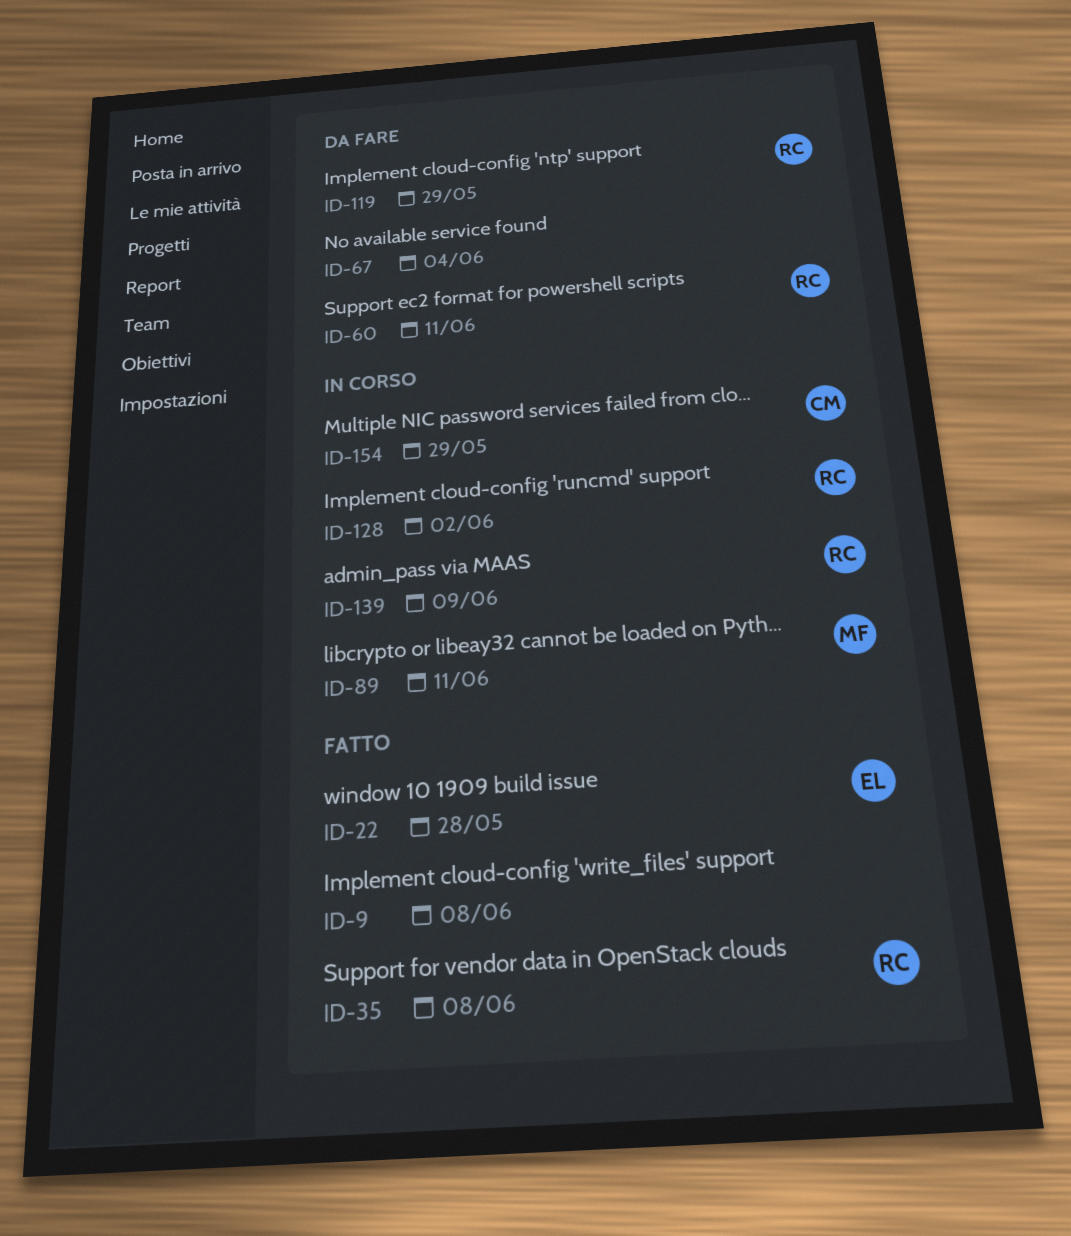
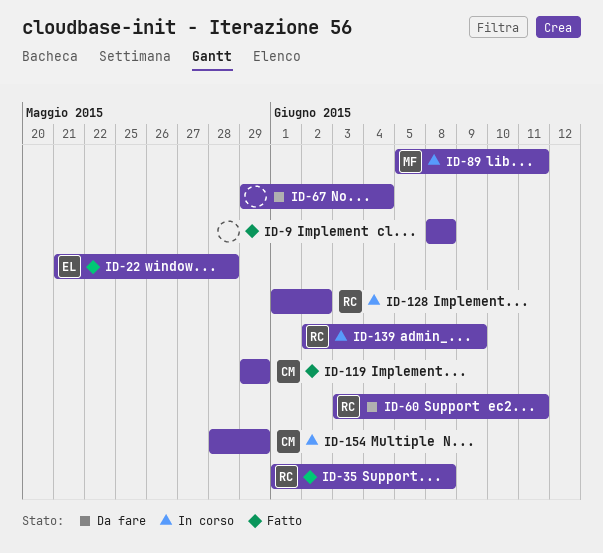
ID-119, status: Da fare -> Fatto
ID-119, owner: RC -> CM

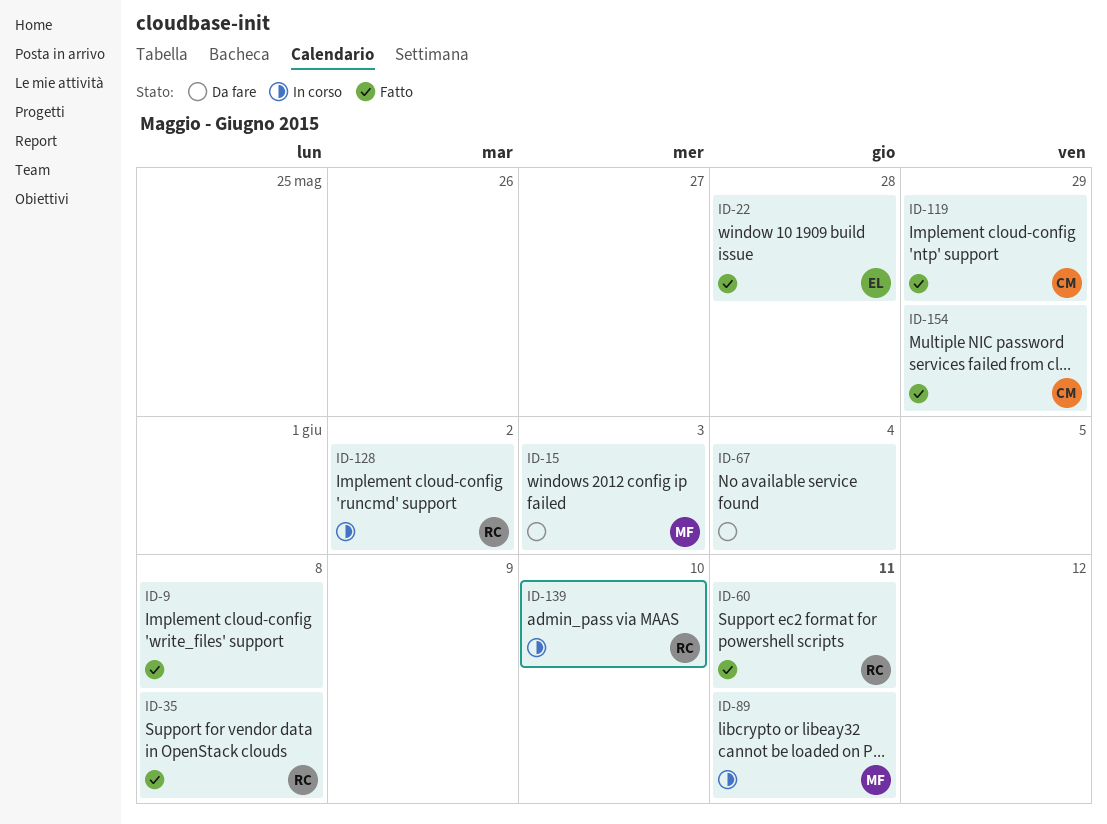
ID-15: none -> present
ID-60, status: Da fare -> Fatto
ID-139, due: Jun 9 -> Jun 10
ID-154, status: In corso -> Fatto

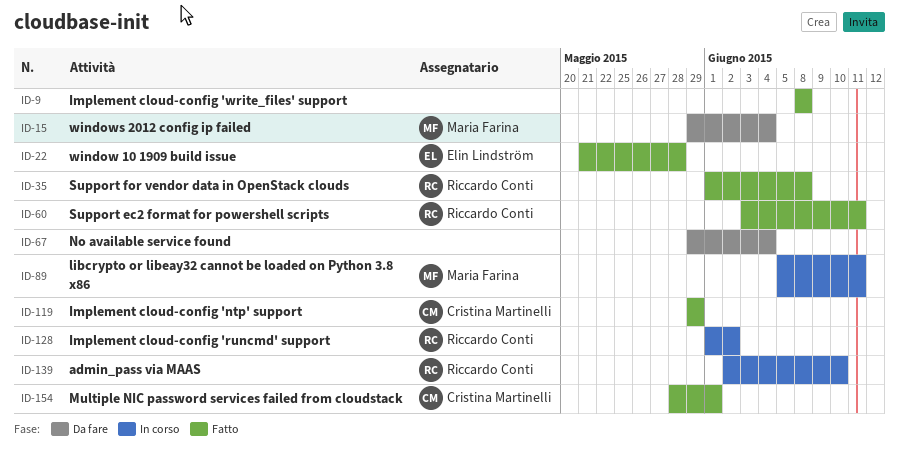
ID-15, due: Jun 3 -> Jun 4
ID-154, due: May 29 -> Jun 1

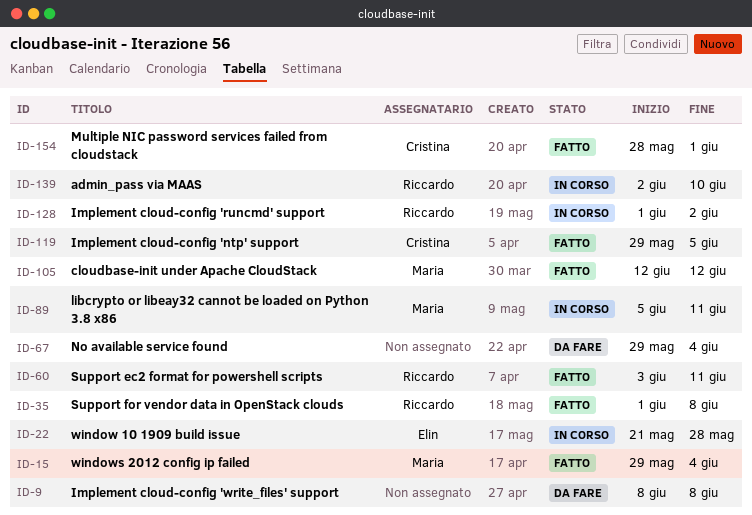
ID-9, status: Fatto -> Da fare
ID-15, status: Da fare -> Fatto
ID-22, status: Fatto -> In corso
ID-105: none -> present
ID-119, due: May 29 -> Jun 5

